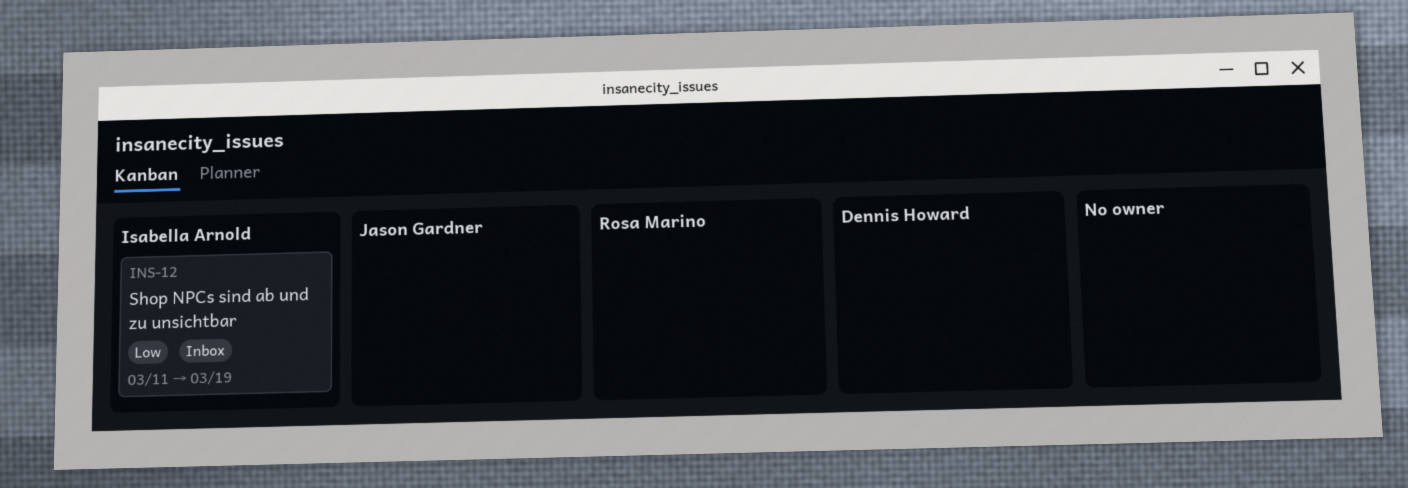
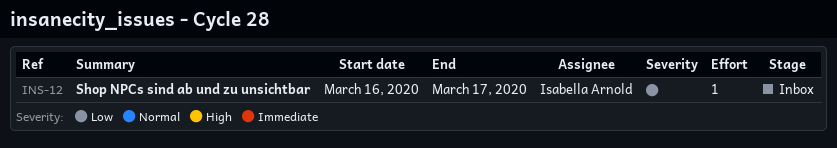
INS-12, start: Mar 11 -> Mar 16
INS-12, due: Mar 19 -> Mar 17

